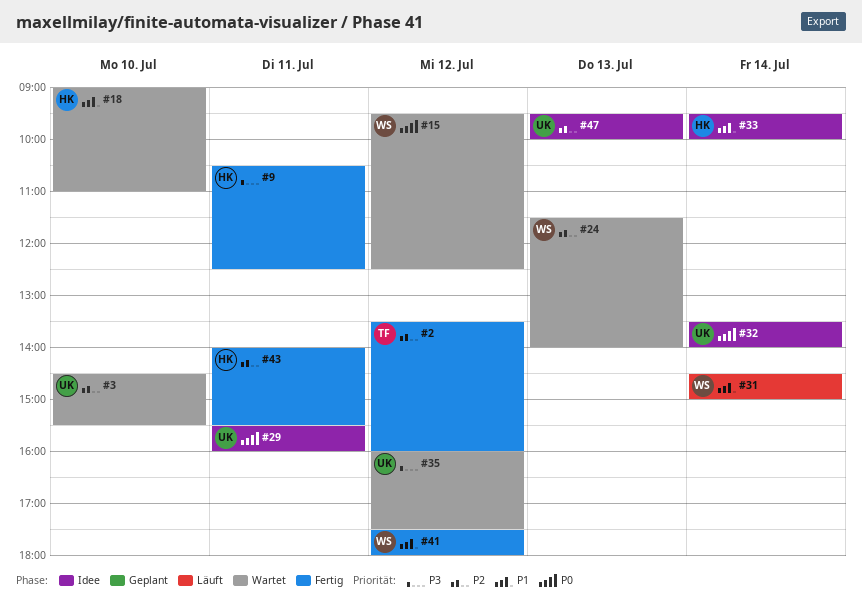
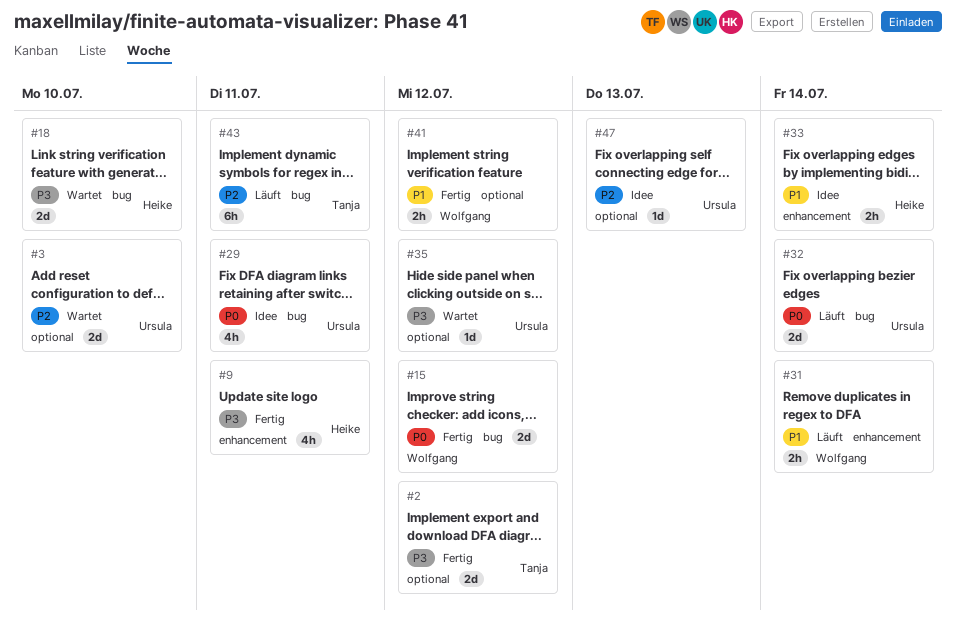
#2, priority: P2 -> P3
#15, status: Wartet -> Fertig
#18, priority: P1 -> P3
#24: present -> none
#32, status: Idee -> Läuft
#43, status: Fertig -> Läuft
#43, owner: Heike -> Tanja

